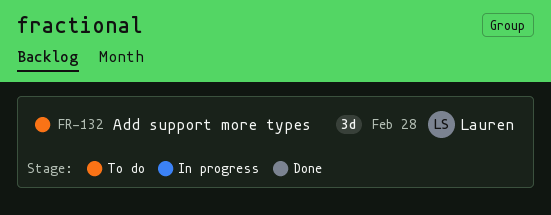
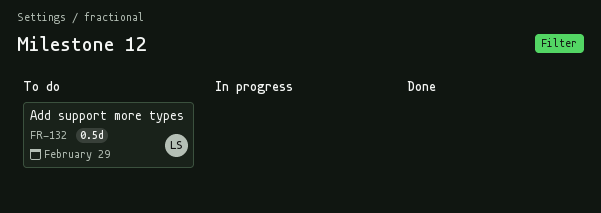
FR-132, estimate: 3d -> 0.5d
FR-132, due: Feb 28 -> Feb 29

